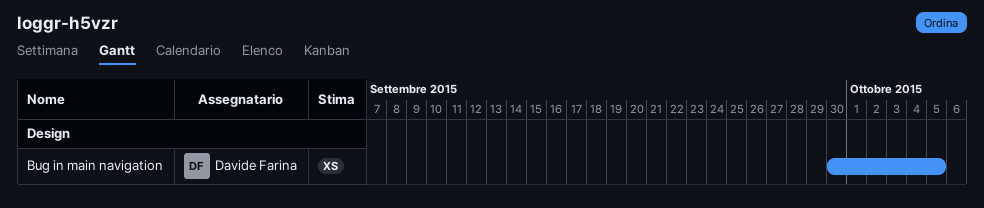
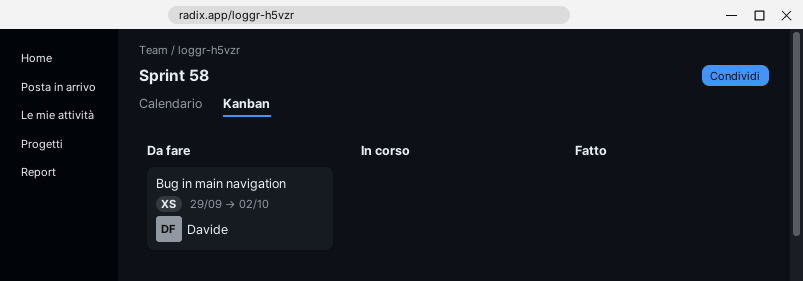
Bug in main navigation, start: Sep 30 -> Sep 29
Bug in main navigation, due: Oct 5 -> Oct 2

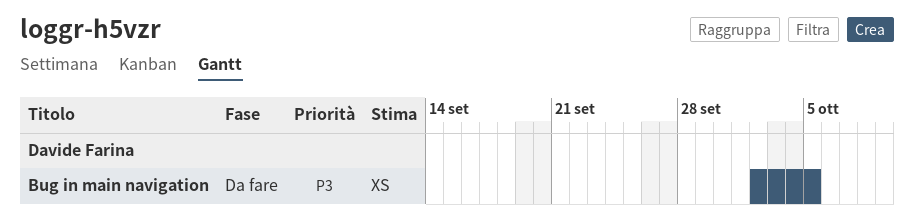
Bug in main navigation, start: Sep 29 -> Oct 2
Bug in main navigation, due: Oct 2 -> Oct 5

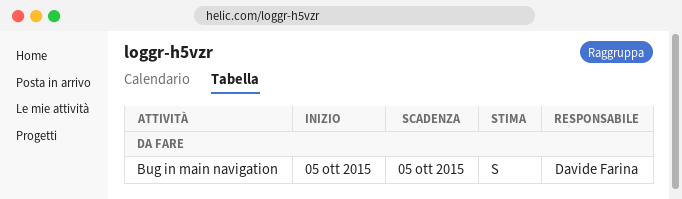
Bug in main navigation, estimate: XS -> S
Bug in main navigation, start: Oct 2 -> Oct 5

